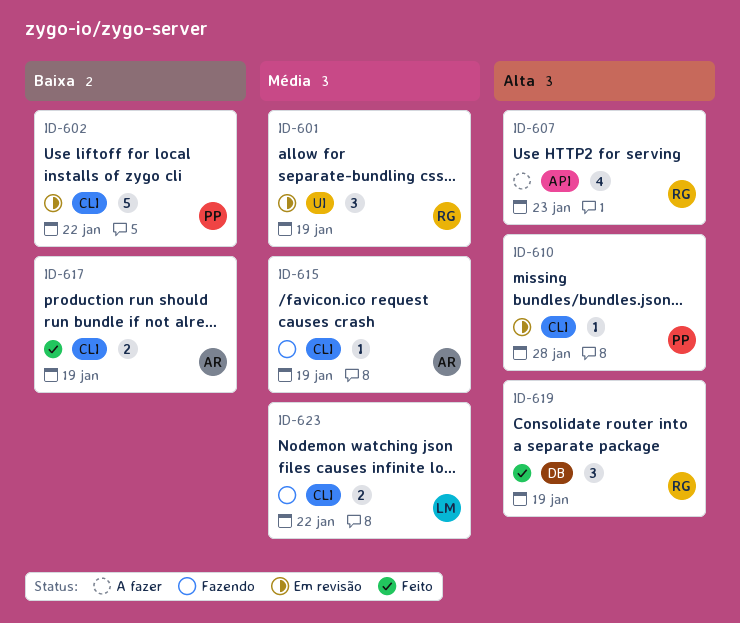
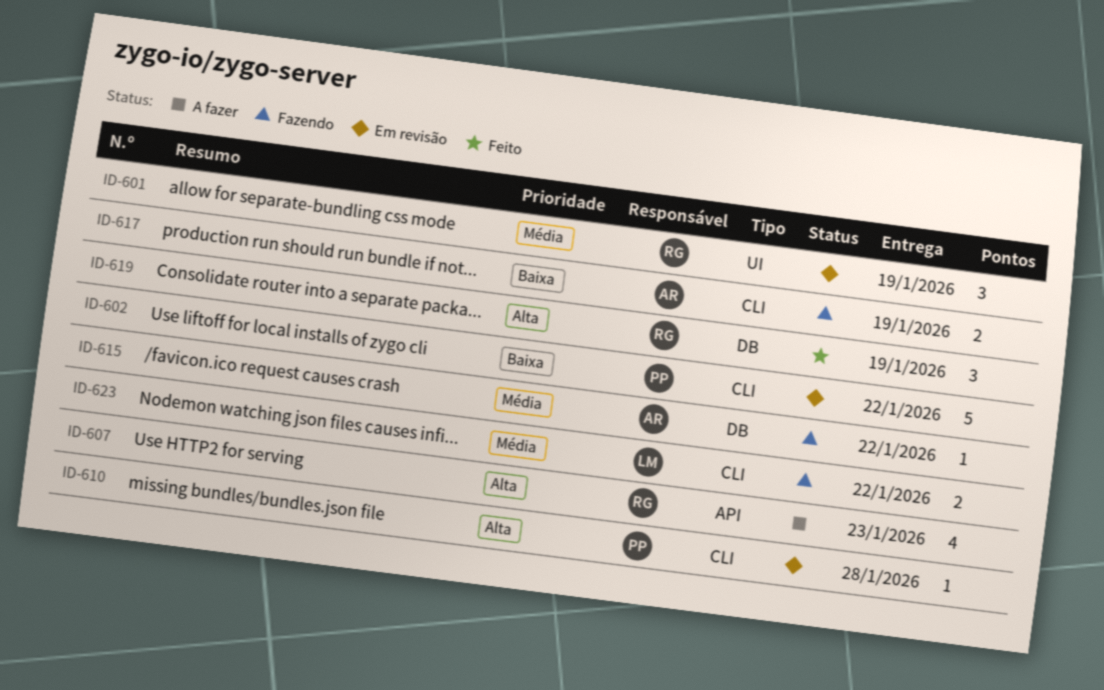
ID-615, label: CLI -> DB
ID-615, due: Jan 19 -> Jan 22
ID-617, status: Feito -> Fazendo

